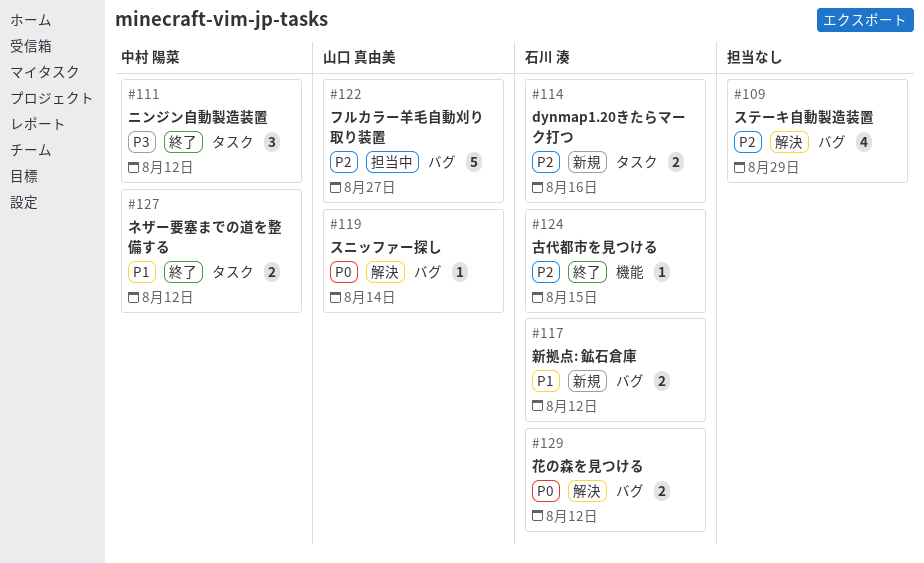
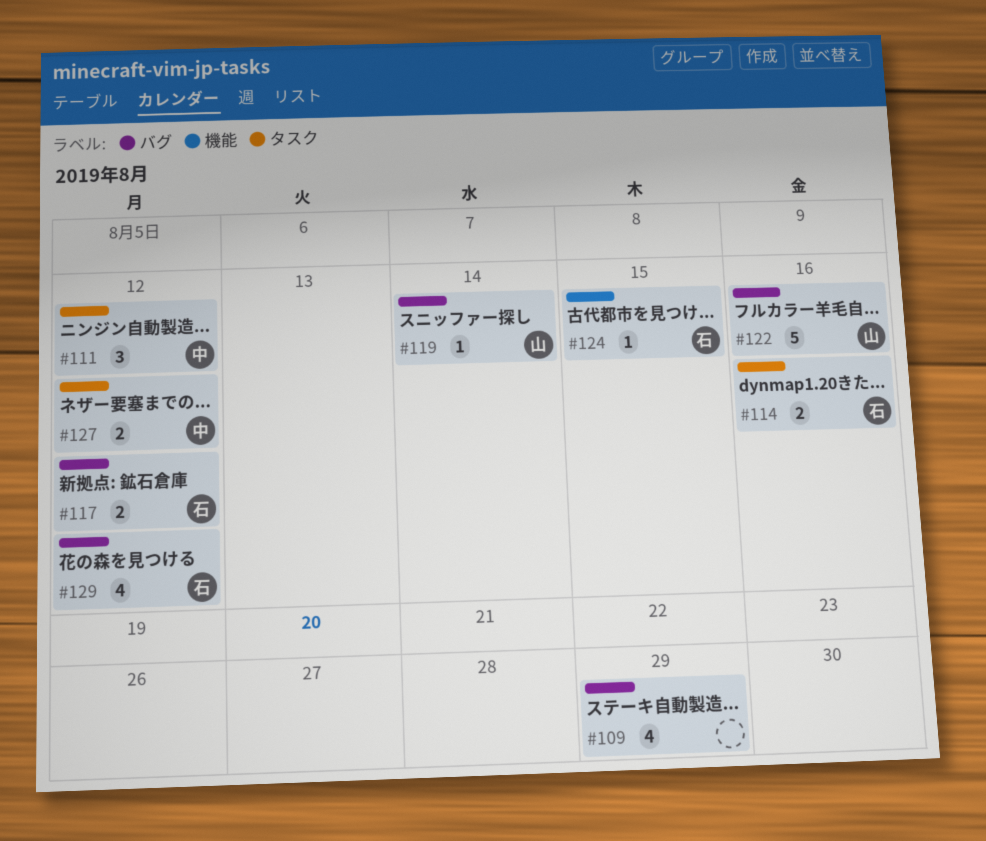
#122, due: Aug 27 -> Aug 16
#129, estimate: 2 -> 4

